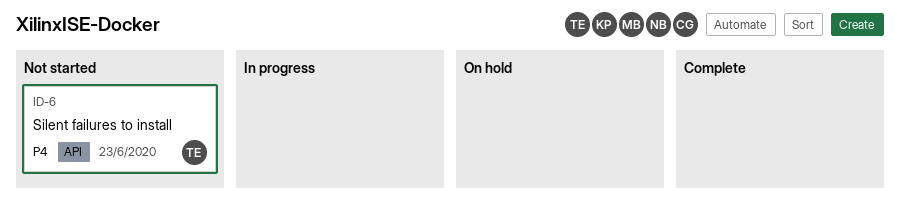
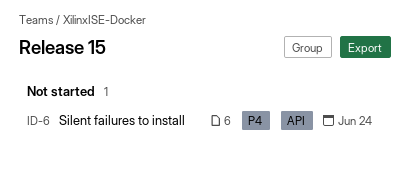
ID-6, due: Jun 23 -> Jun 24

